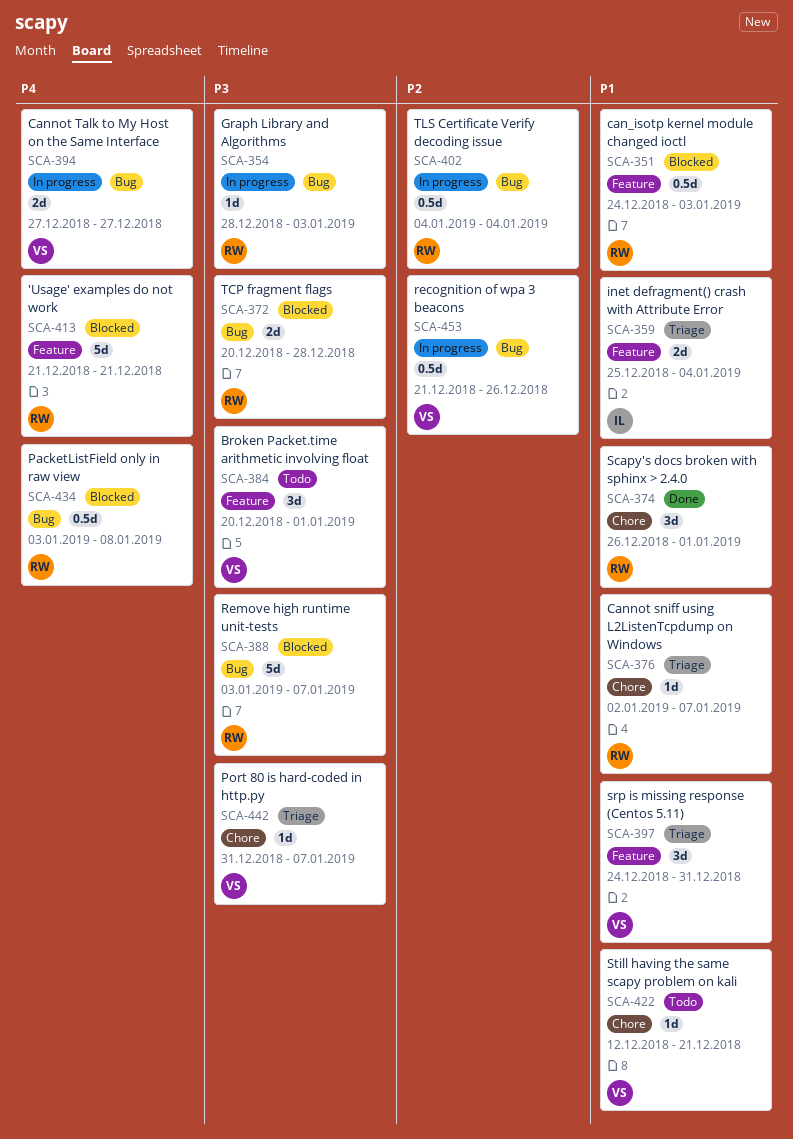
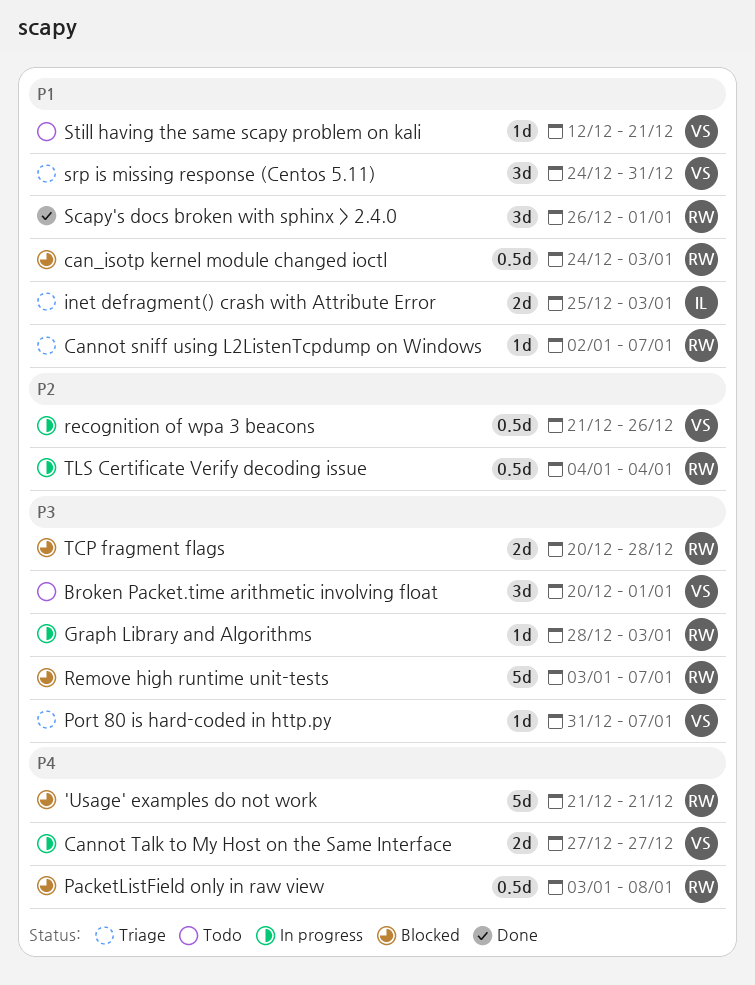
inet defragment() crash with Attribute Error, due: Jan 4 -> Jan 3

